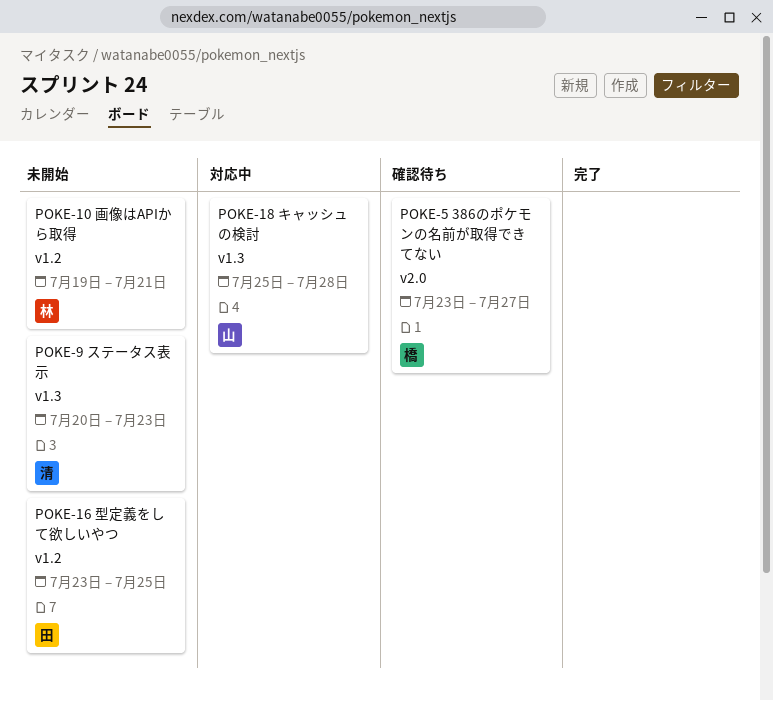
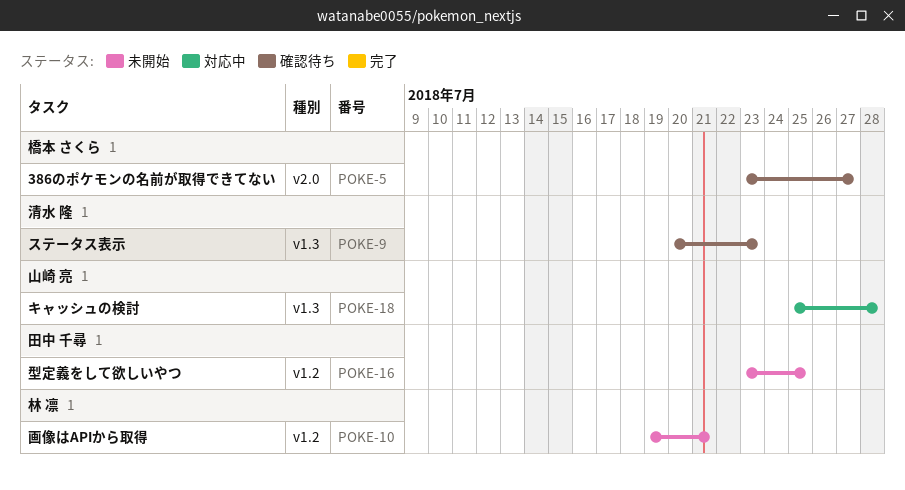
POKE-9, status: 未開始 -> 確認待ち

